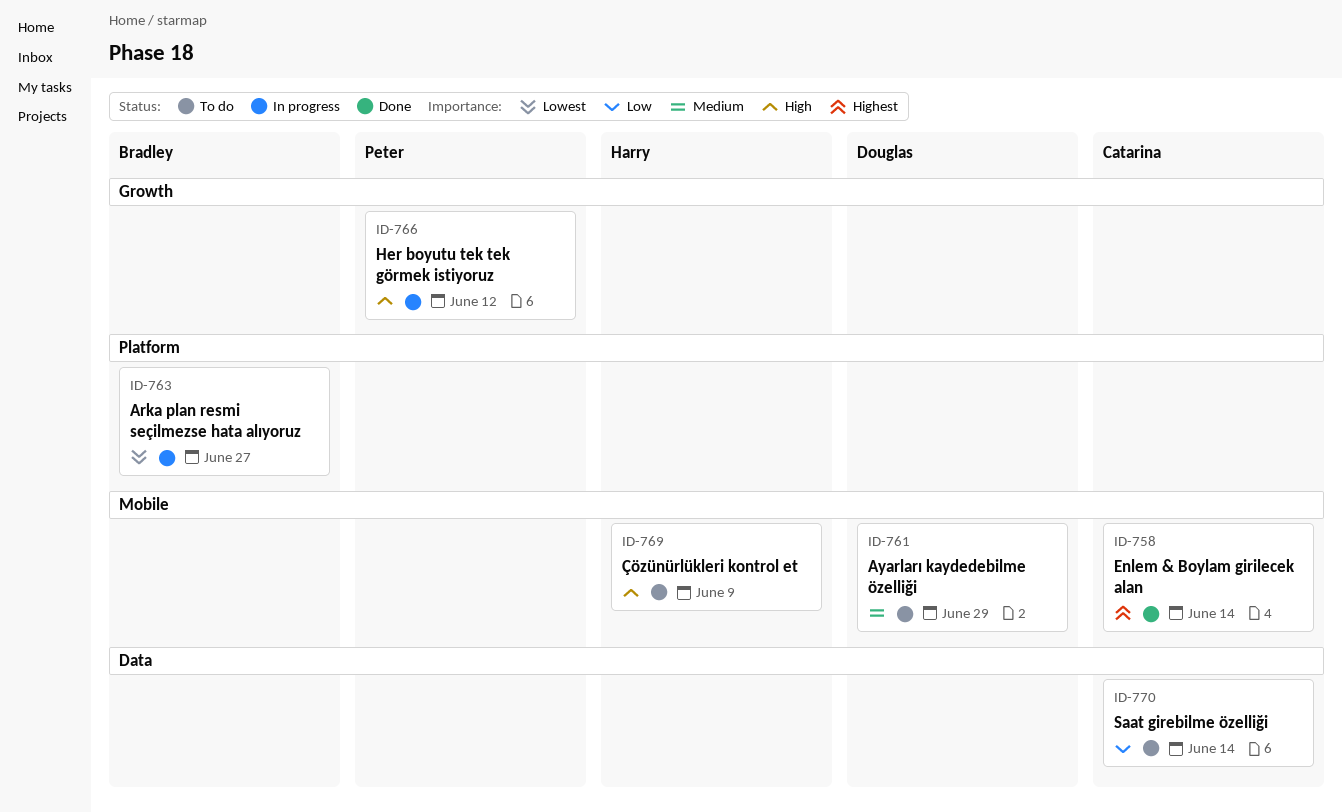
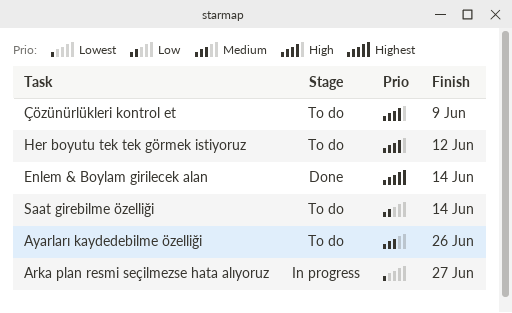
Ayarları kaydedebilme özelliği, due: Jun 29 -> Jun 26
Her boyutu tek tek görmek istiyoruz, status: In progress -> To do

